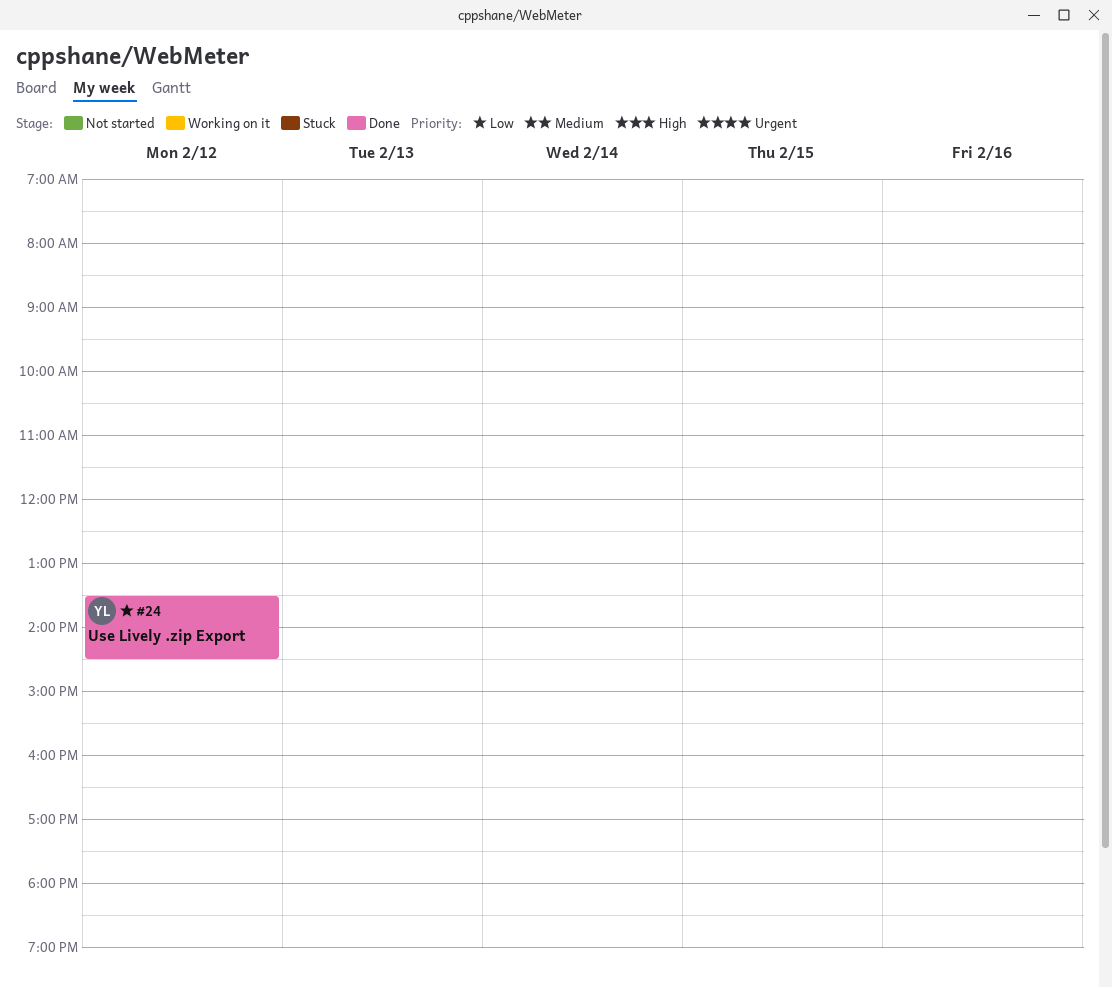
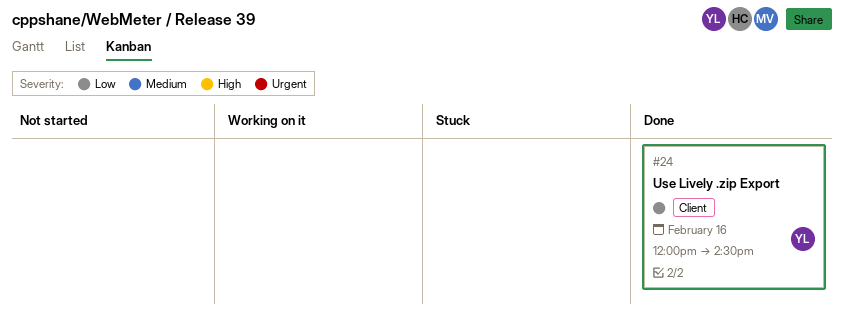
#24, day: Feb 12 -> Feb 16
#24, begins: 13:30 -> 12:00

